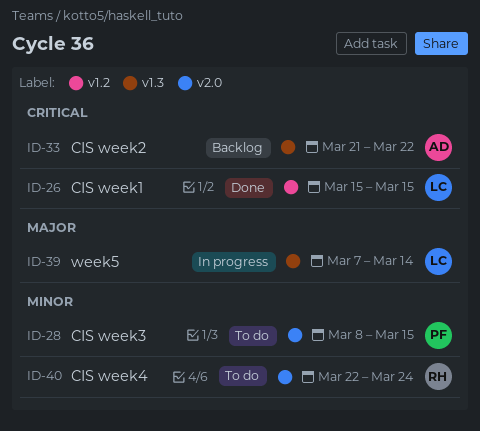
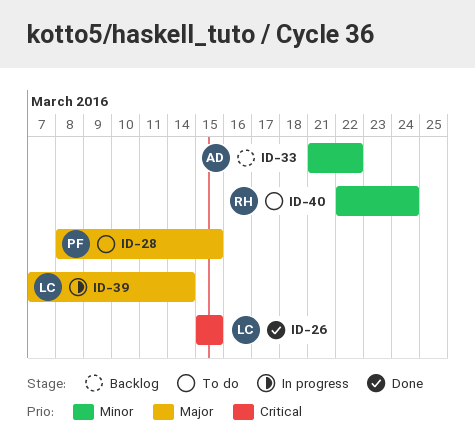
ID-28, priority: Minor -> Major
ID-33, priority: Critical -> Minor

